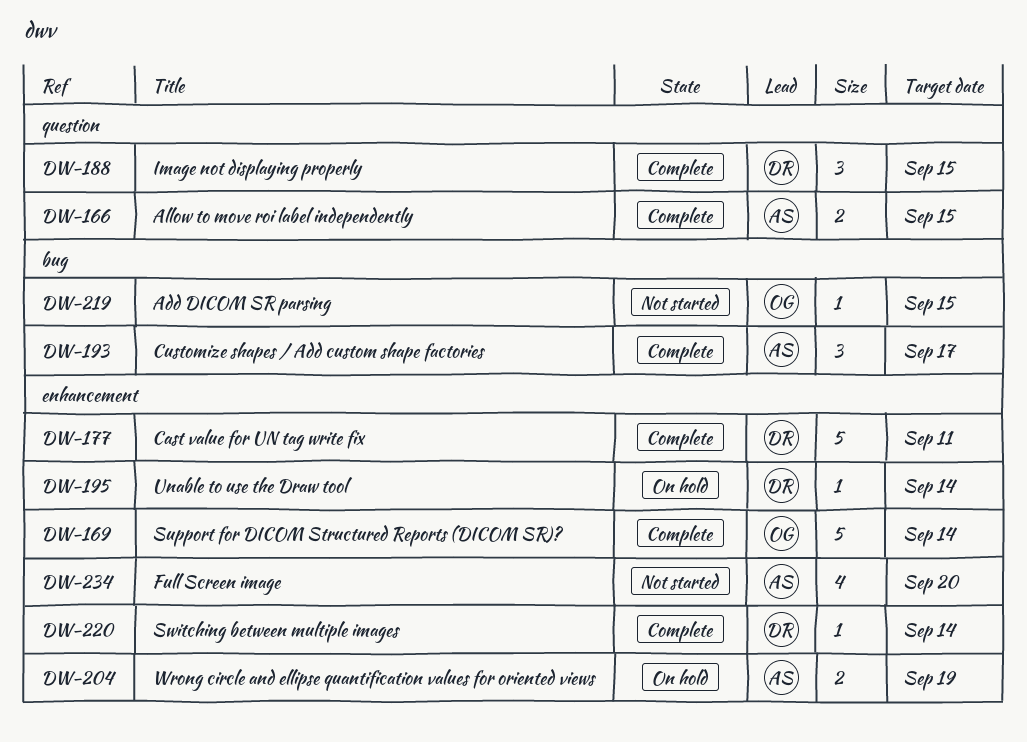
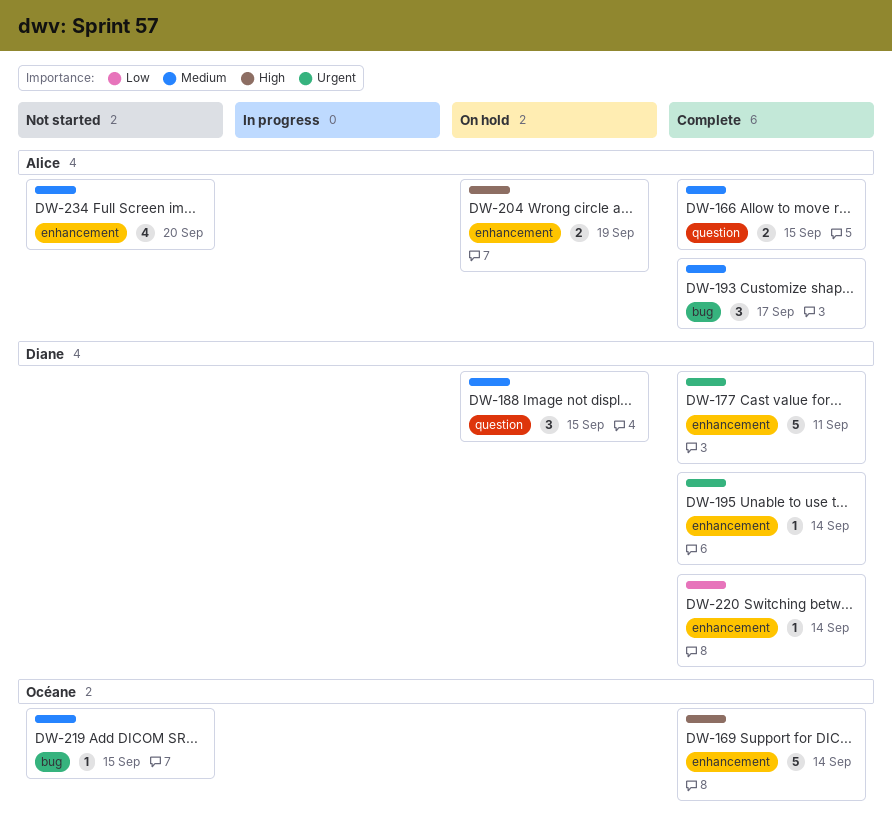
DW-188, status: Complete -> On hold
DW-195, status: On hold -> Complete

